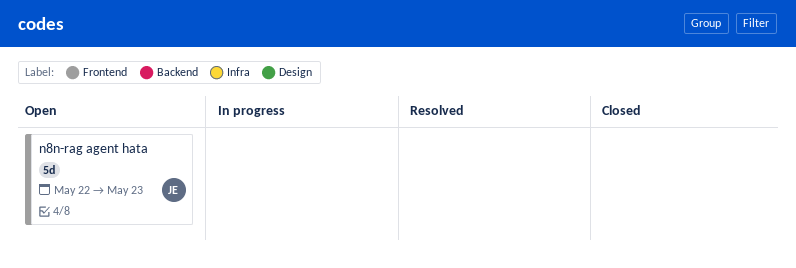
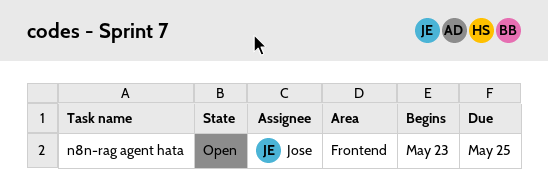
n8n-rag agent hata, start: May 22 -> May 23
n8n-rag agent hata, due: May 23 -> May 25

